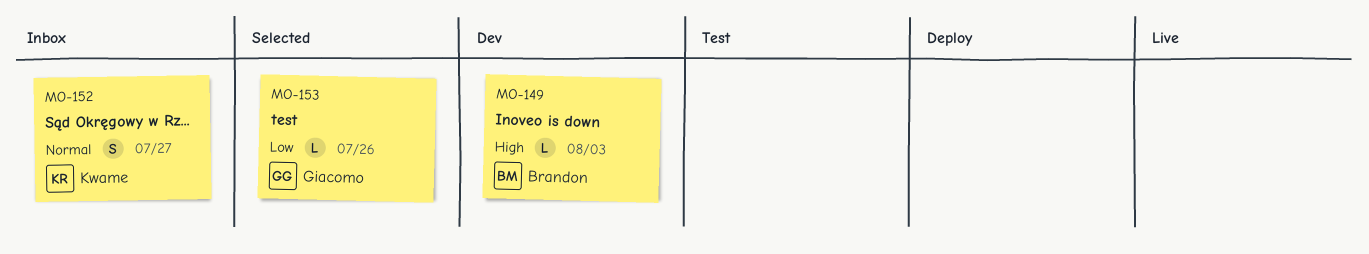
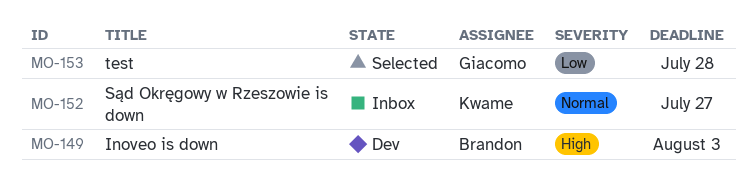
MO-153, due: Jul 26 -> Jul 28

